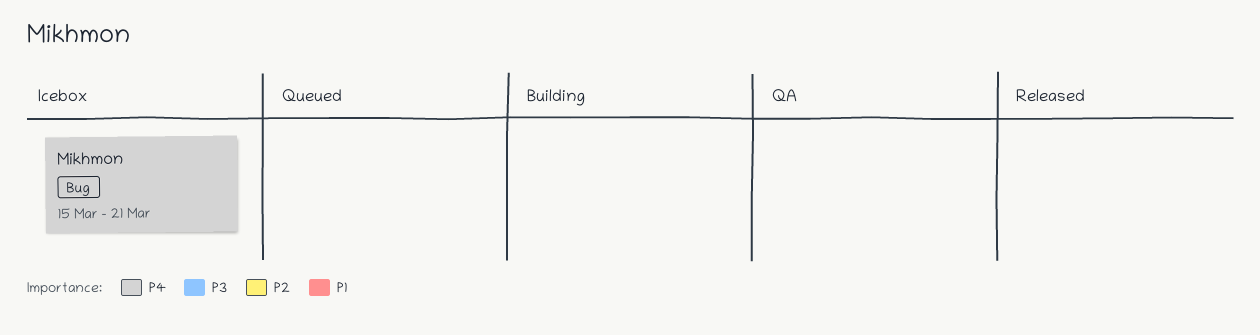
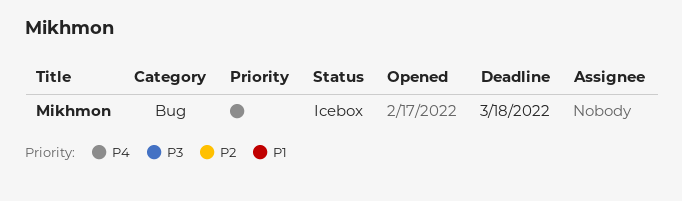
Mikhmon, due: Mar 21 -> Mar 18

